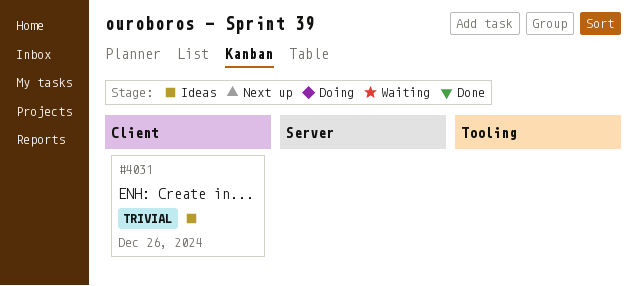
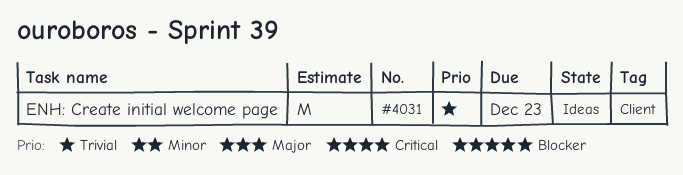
#4031, due: Dec 26 -> Dec 23

